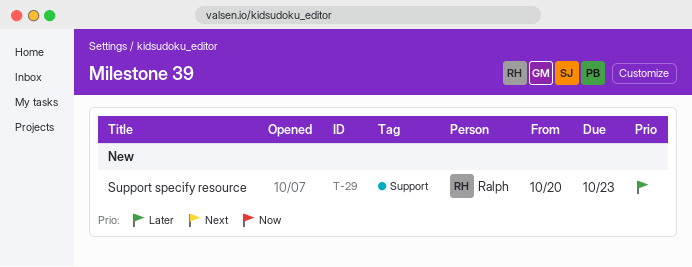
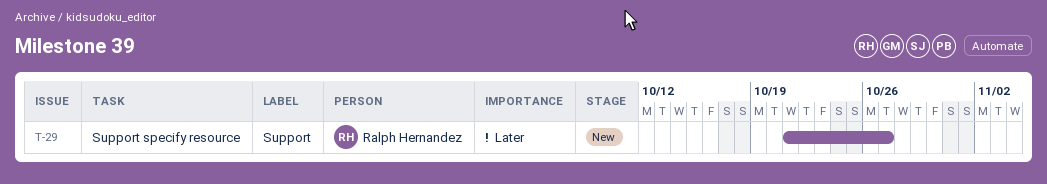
T-29, start: Oct 20 -> Oct 21
T-29, due: Oct 23 -> Oct 27

